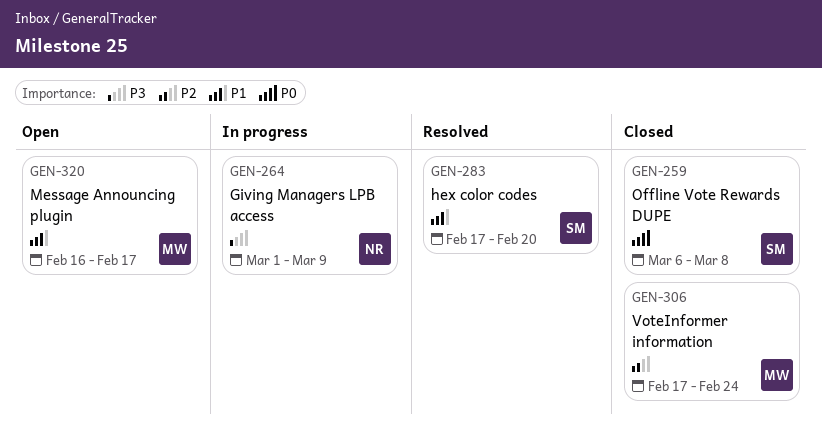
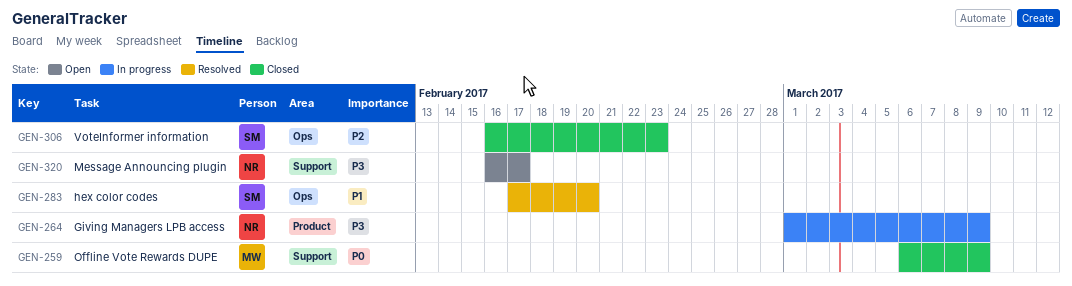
GEN-259, owner: SM -> MW
GEN-259, due: Mar 8 -> Mar 9
GEN-306, owner: MW -> SM
GEN-306, start: Feb 17 -> Feb 16
GEN-306, due: Feb 24 -> Feb 23
GEN-320, owner: MW -> NR
GEN-320, priority: P1 -> P3

